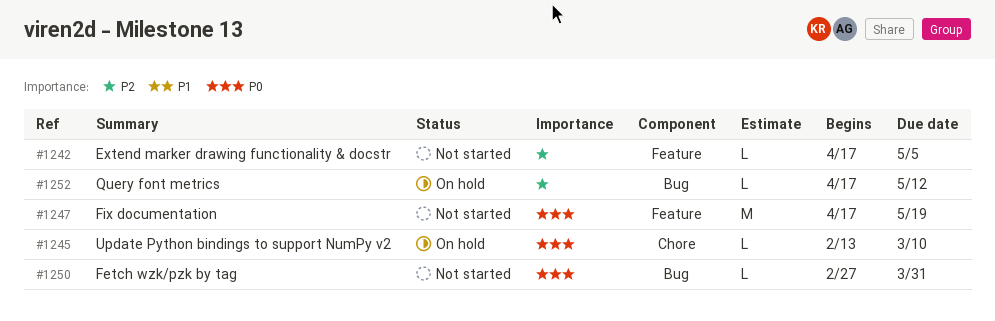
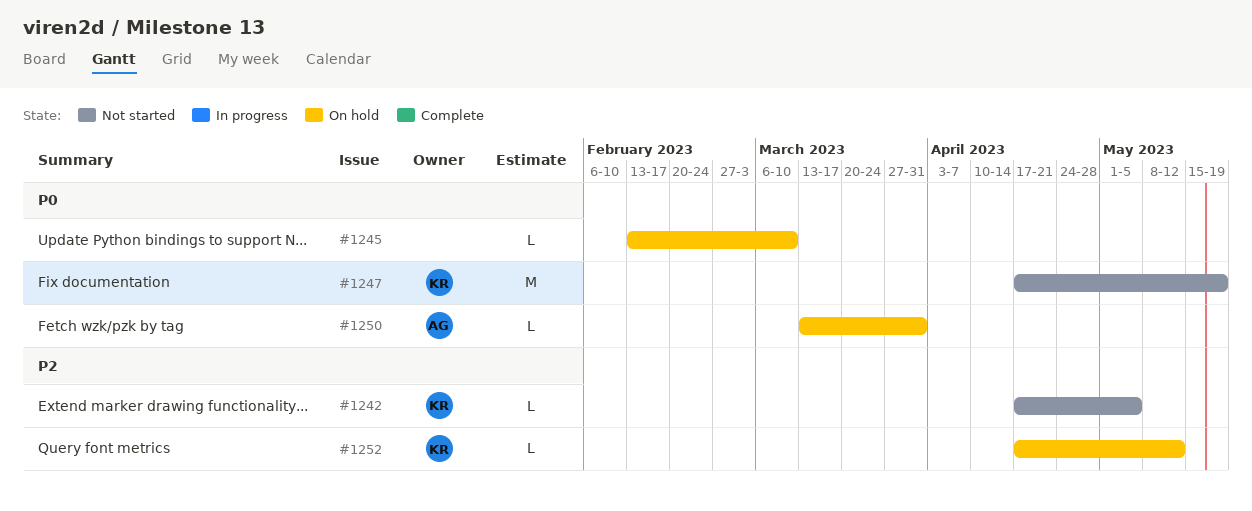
#1250, status: Not started -> On hold
#1250, start: Feb 27 -> Mar 13

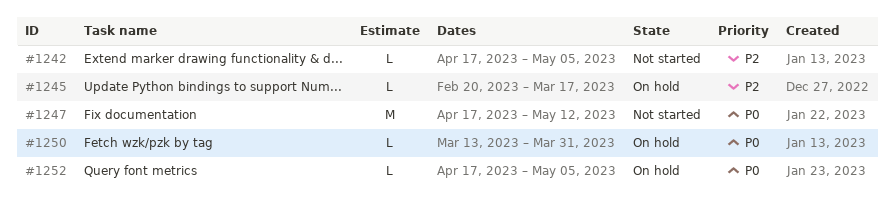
#1245, priority: P0 -> P2
#1245, start: Feb 13 -> Feb 20
#1245, due: Mar 10 -> Mar 17
#1247, due: May 19 -> May 12
#1252, priority: P2 -> P0
#1252, due: May 12 -> May 5

